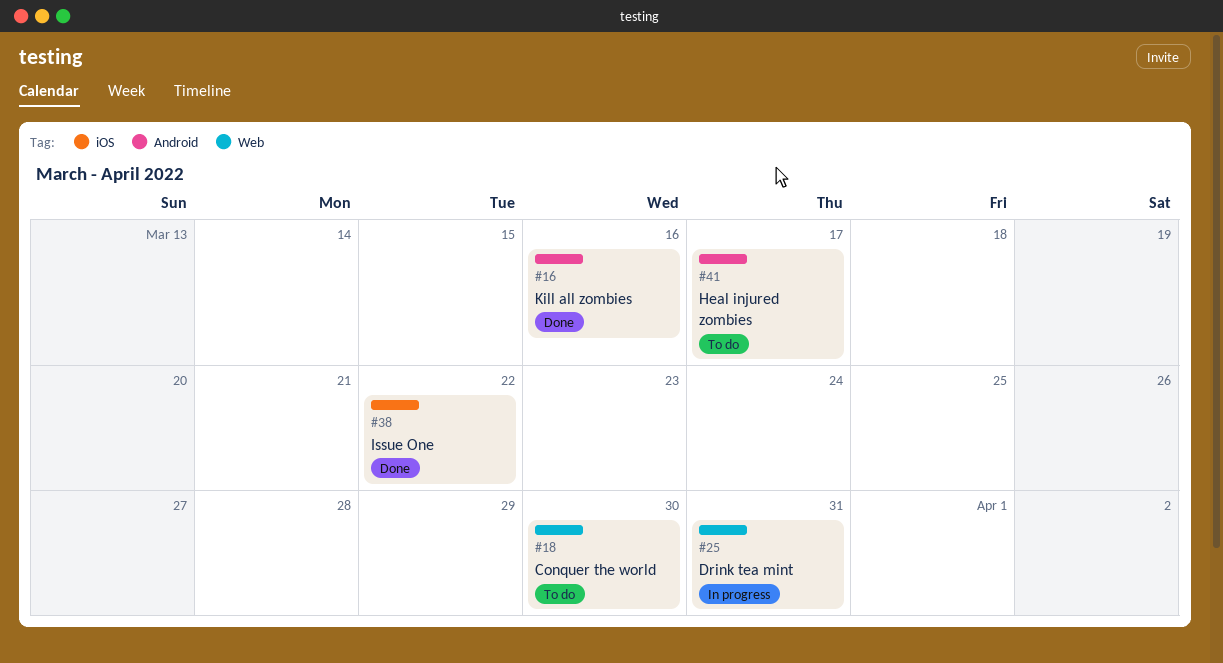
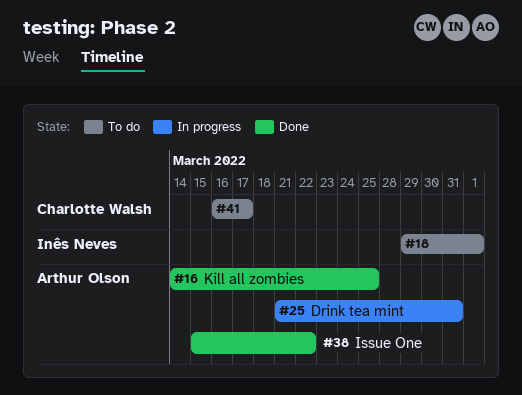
#16, due: Mar 16 -> Mar 25
#18, due: Mar 30 -> Apr 1

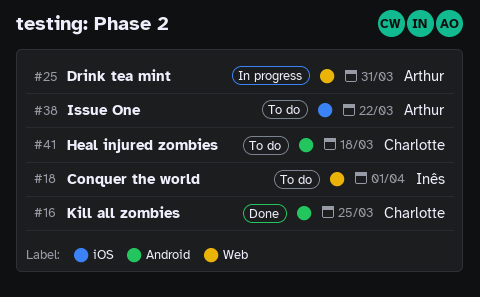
#16, owner: Arthur Olson -> Charlotte Walsh
#38, status: Done -> To do
#41, due: Mar 17 -> Mar 18

